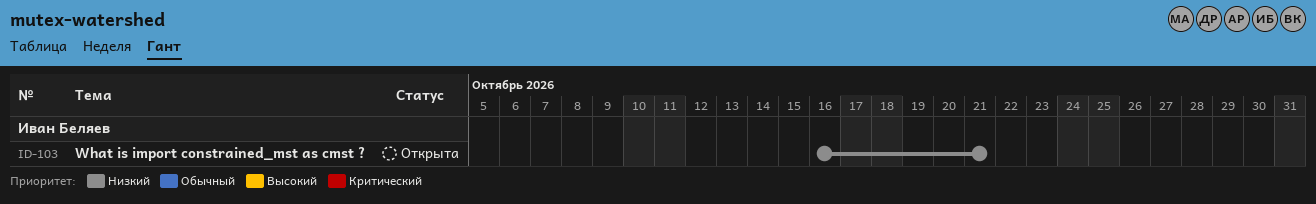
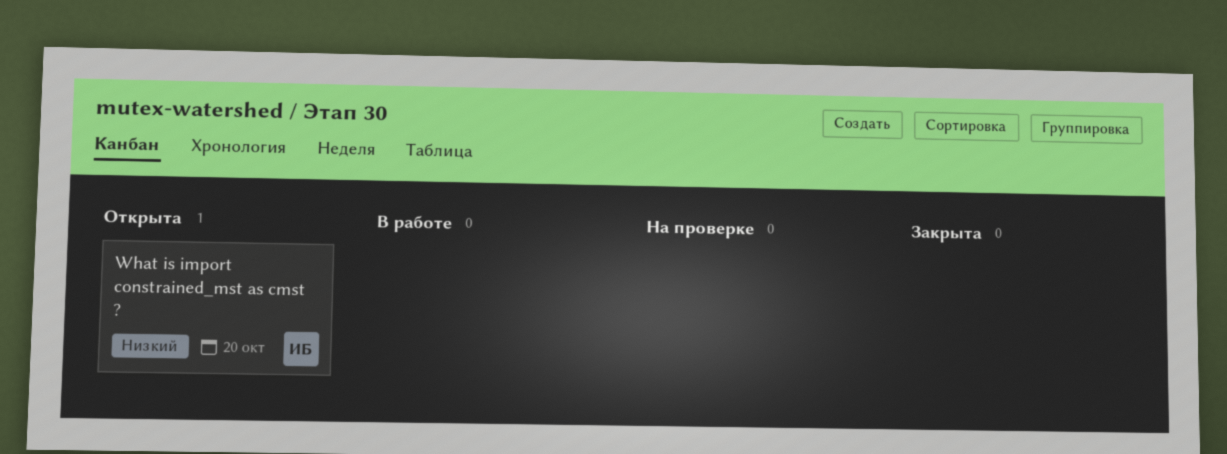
What is import constrained_mst as cmst ?, due: Oct 21 -> Oct 20

